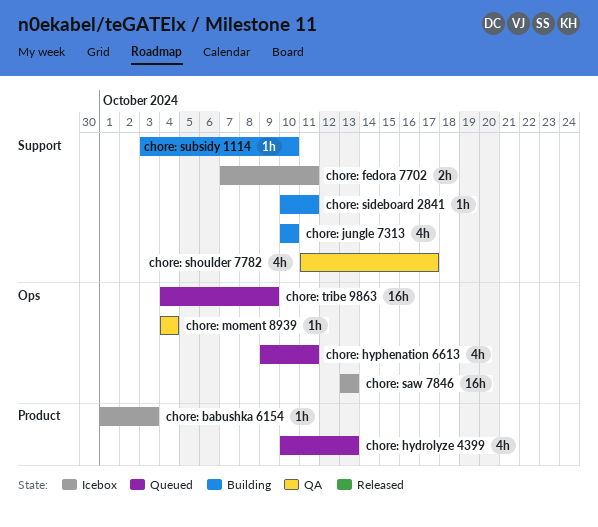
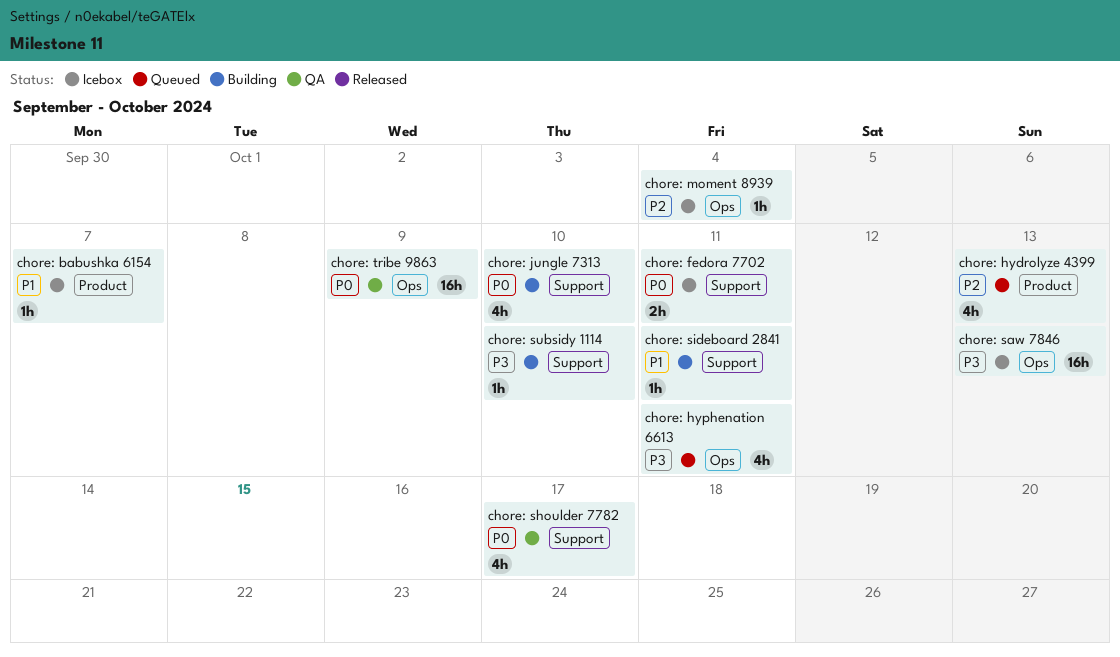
chore: babushka 6154, due: Oct 3 -> Oct 7
chore: moment 8939, status: QA -> Icebox
chore: tribe 9863, status: Queued -> QA

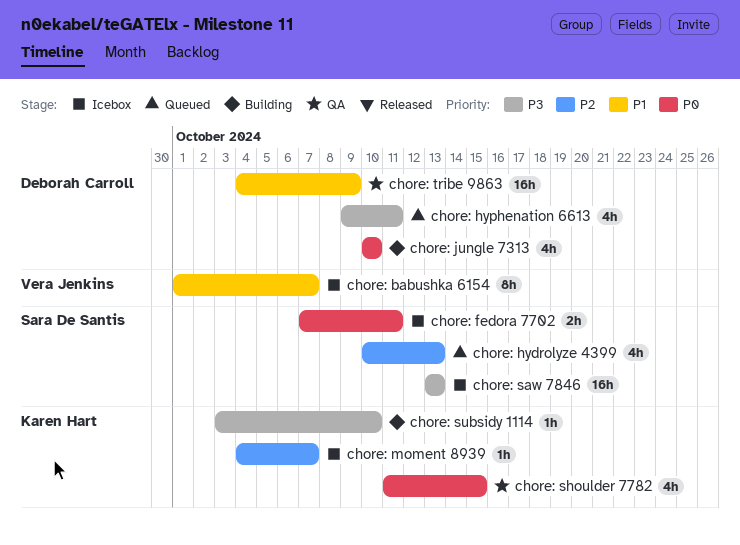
chore: babushka 6154, estimate: 1h -> 8h
chore: moment 8939, due: Oct 4 -> Oct 7
chore: shoulder 7782, due: Oct 17 -> Oct 15
chore: sideboard 2841: present -> none
chore: tribe 9863, priority: P0 -> P1

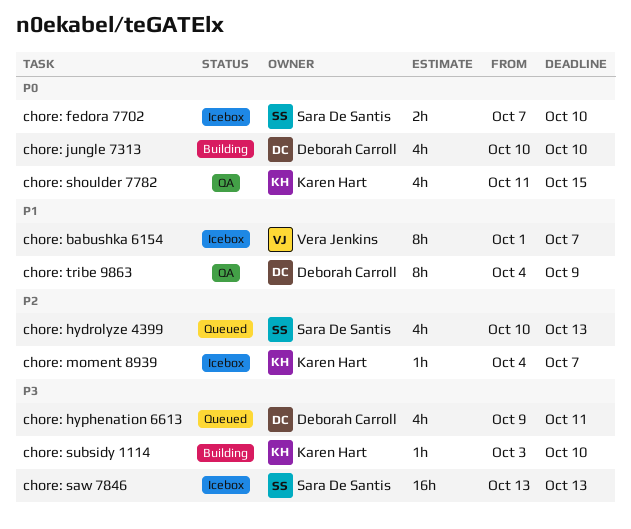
chore: fedora 7702, due: Oct 11 -> Oct 10
chore: tribe 9863, estimate: 16h -> 8h

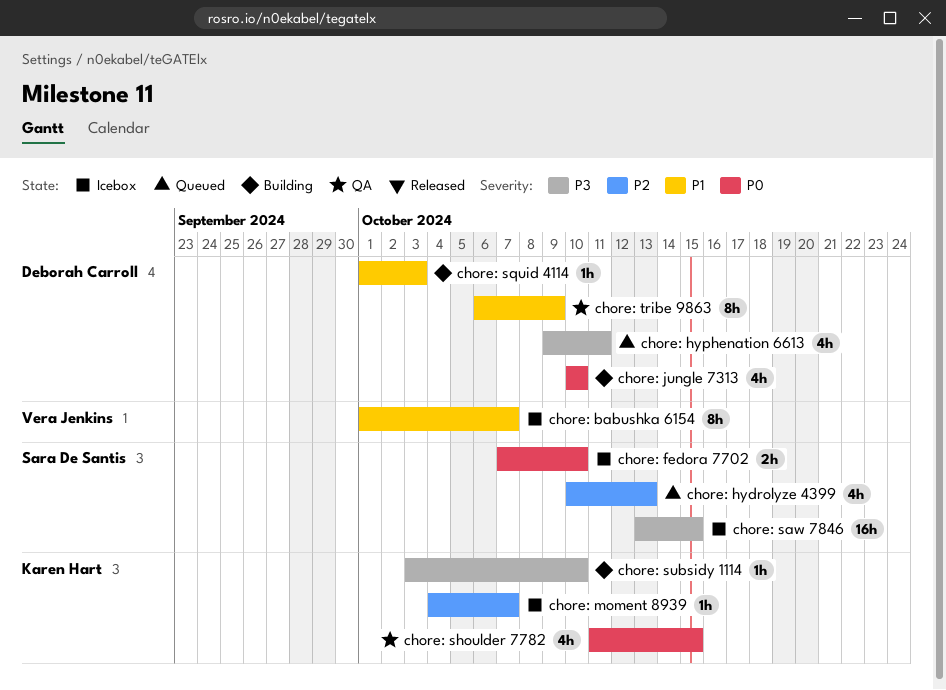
chore: saw 7846, due: Oct 13 -> Oct 15
chore: squid 4114: none -> present
chore: tribe 9863, start: Oct 4 -> Oct 6

